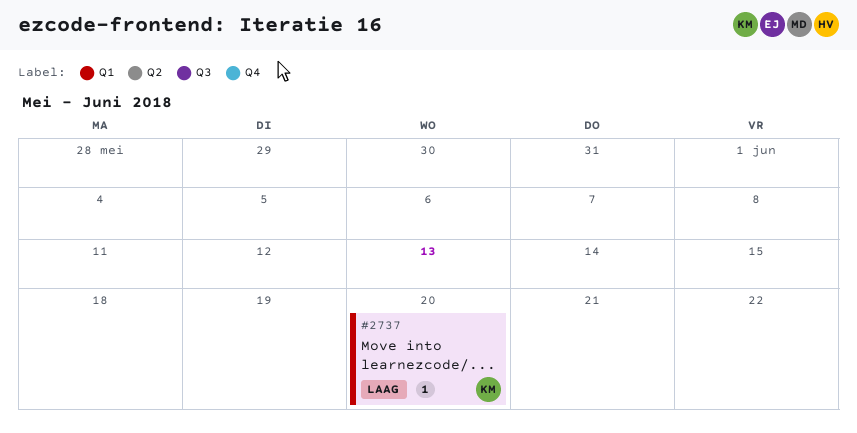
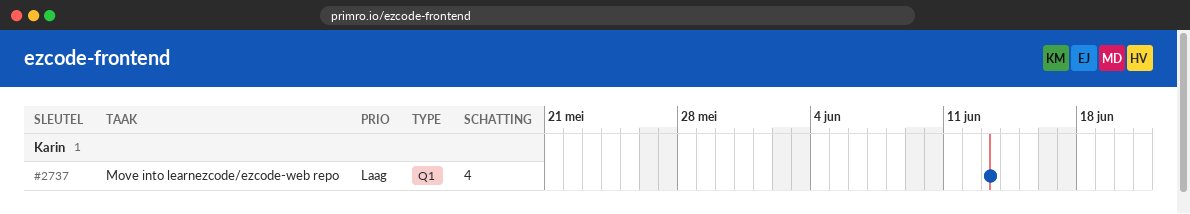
#2737, estimate: 1 -> 4
#2737, due: Jun 20 -> Jun 13

